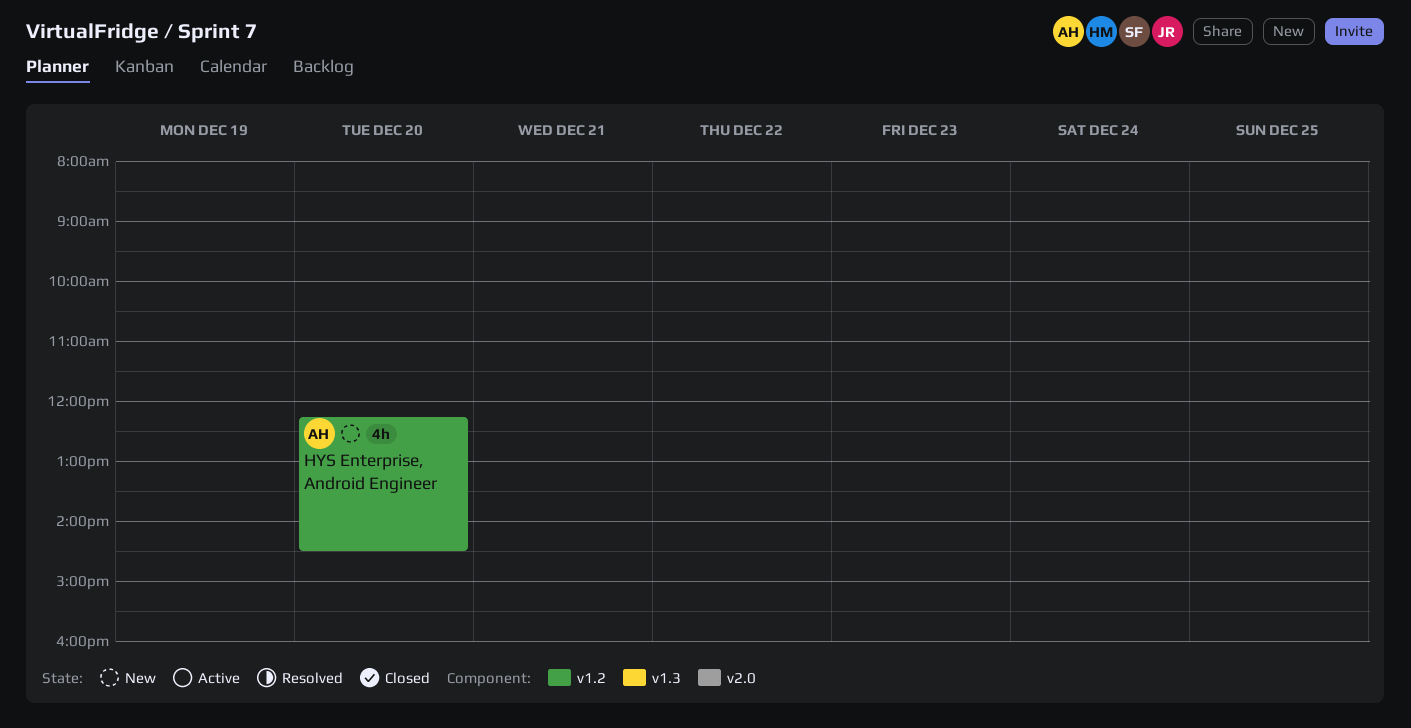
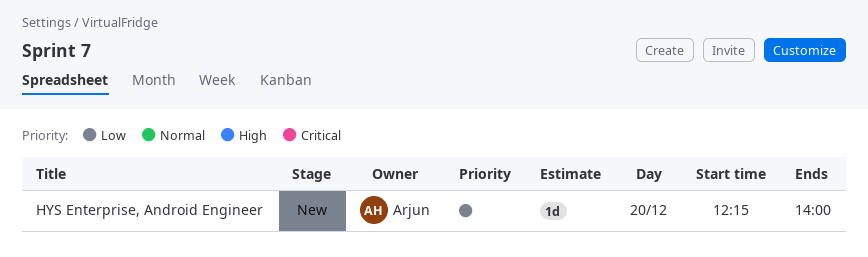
HYS Enterprise, Android Engineer, estimate: 4h -> 1d
HYS Enterprise, Android Engineer, ends: 14:30 -> 14:00

